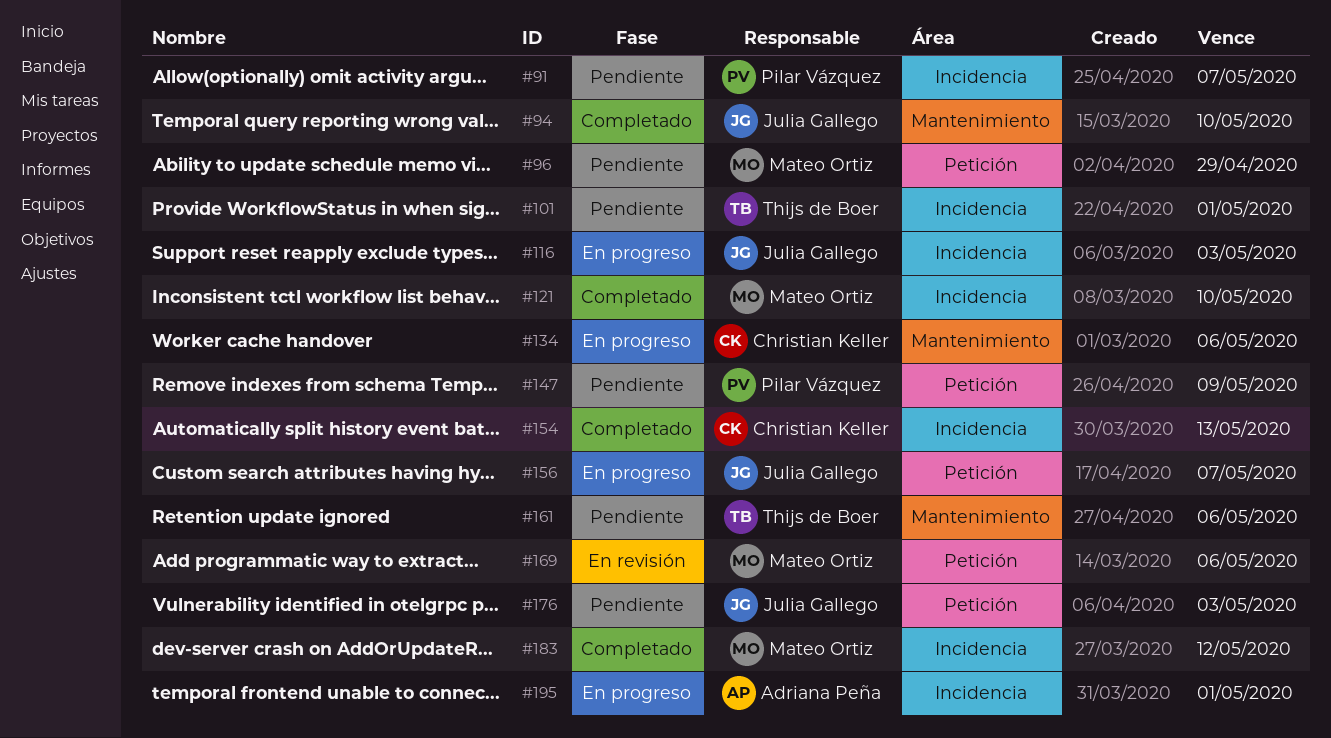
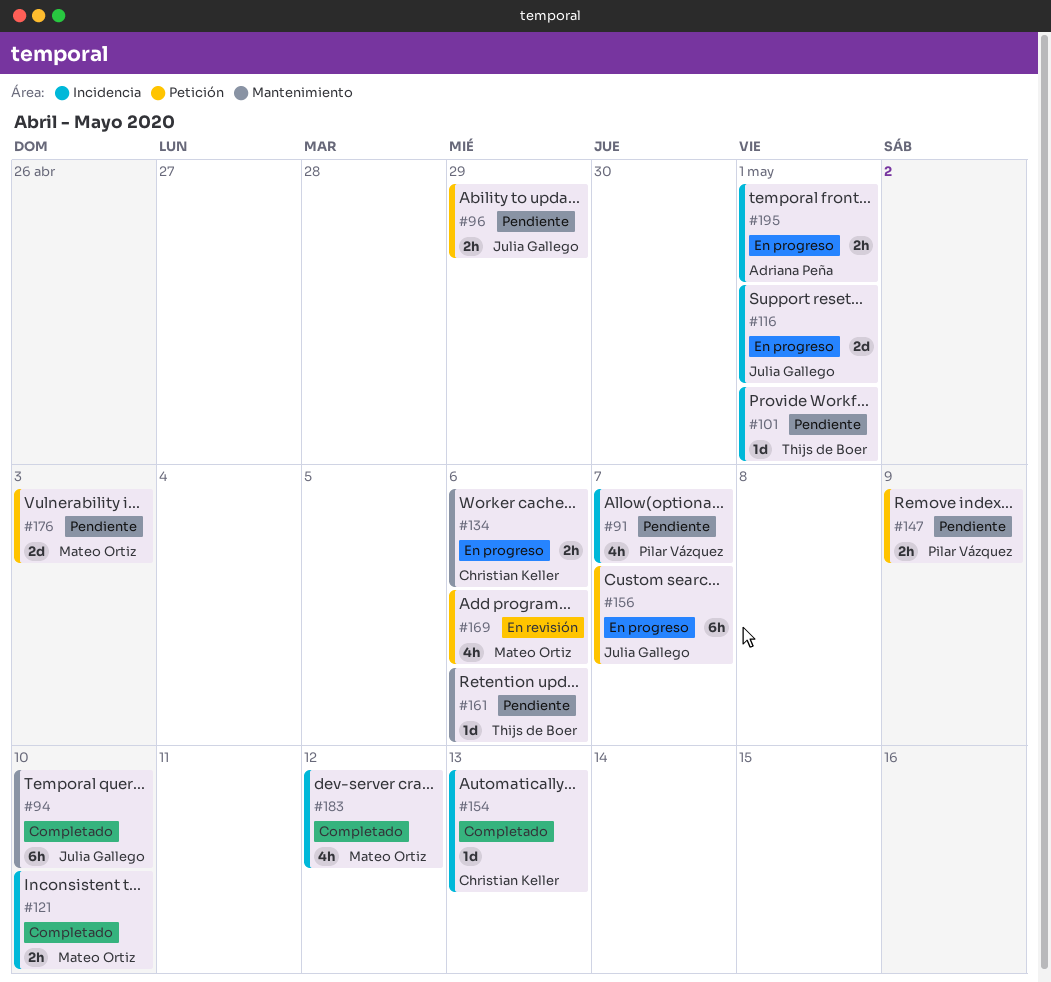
#96, owner: Mateo Ortiz -> Julia Gallego
#116, due: May 3 -> May 1
#176, owner: Julia Gallego -> Mateo Ortiz

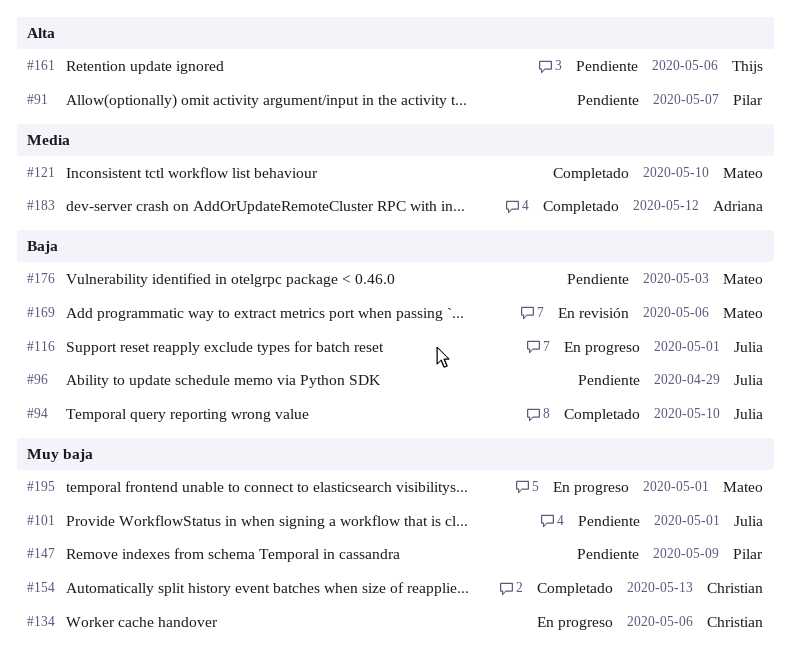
#101, owner: Thijs de Boer -> Julia Gallego
#156: present -> none
#183, owner: Mateo Ortiz -> Adriana Peña
#195, owner: Adriana Peña -> Mateo Ortiz

